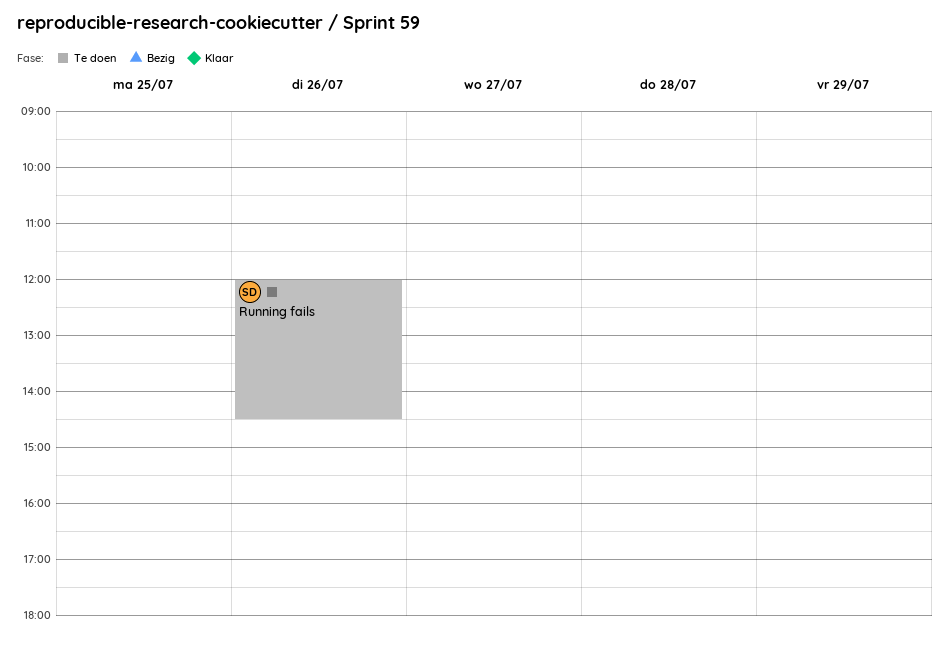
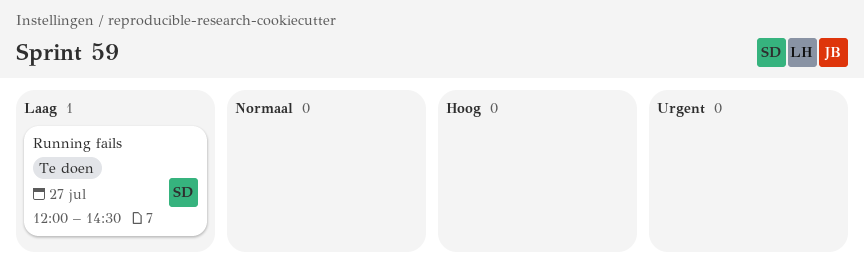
Running fails, day: Jul 26 -> Jul 27

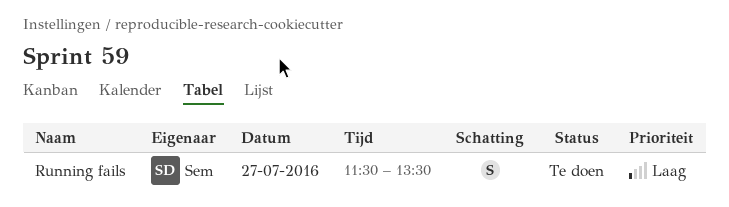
Running fails, begins: 12:00 -> 11:30
Running fails, ends: 14:30 -> 13:30

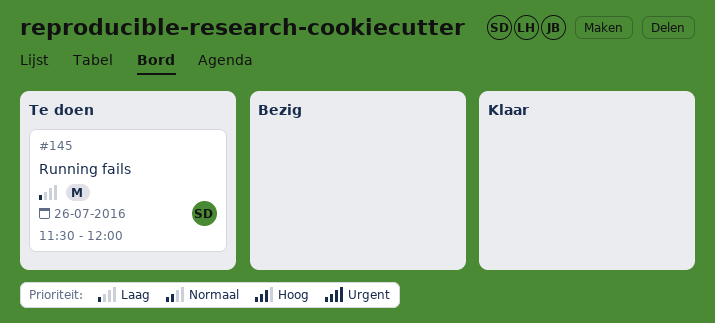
Running fails, estimate: S -> M
Running fails, day: Jul 27 -> Jul 26
Running fails, ends: 13:30 -> 12:00

